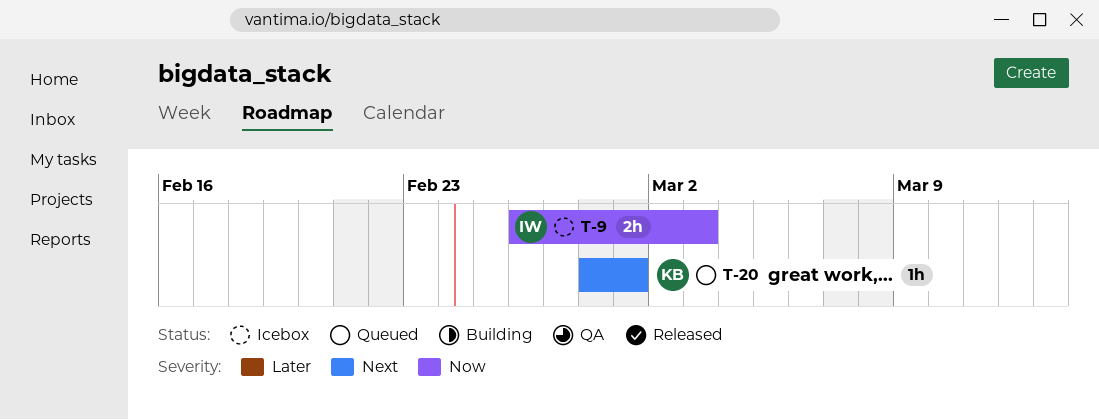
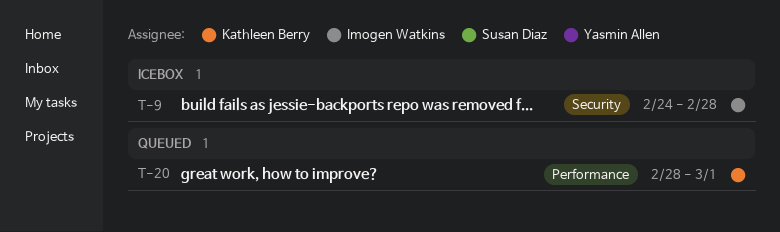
T-9, start: Feb 26 -> Feb 24
T-9, due: Mar 3 -> Feb 28

